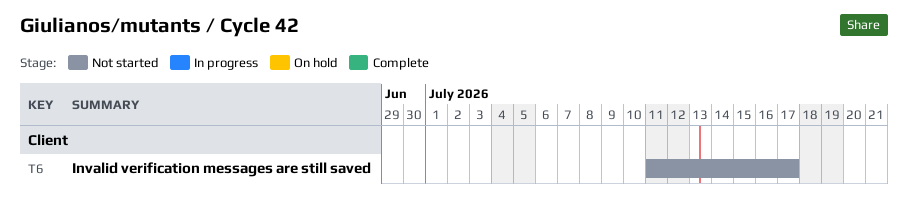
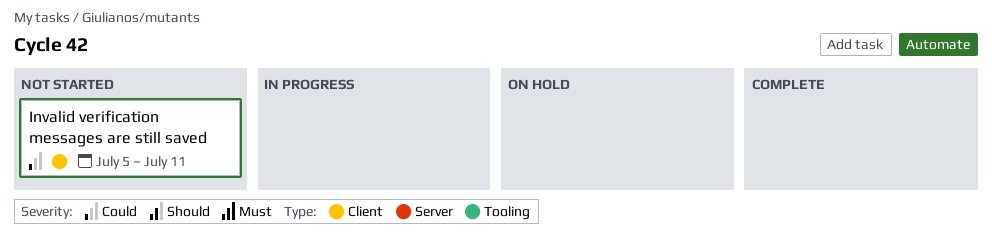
Invalid verification messages are still saved, start: Jul 11 -> Jul 5
Invalid verification messages are still saved, due: Jul 17 -> Jul 11

